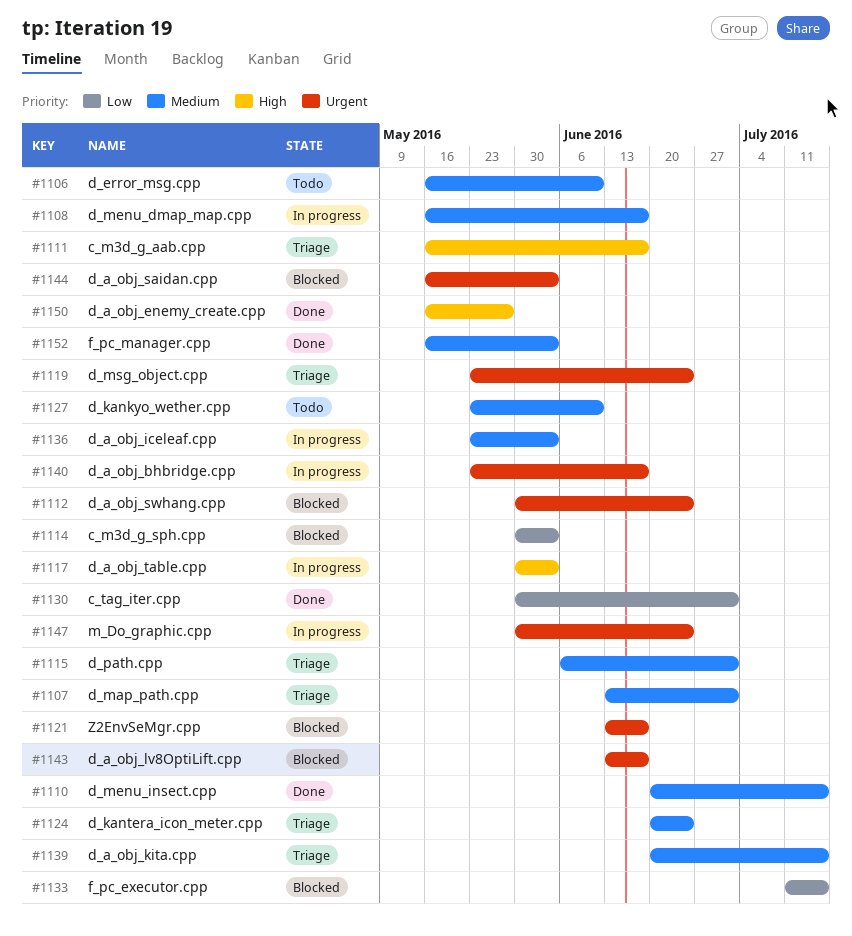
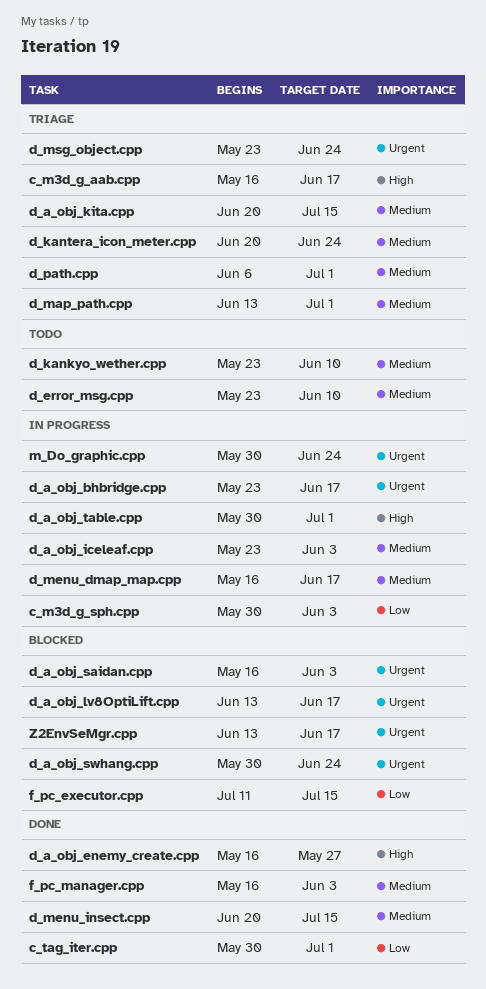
c_m3d_g_sph.cpp, status: Blocked -> In progress
d_a_obj_table.cpp, due: Jun 3 -> Jul 1
d_error_msg.cpp, start: May 16 -> May 23

